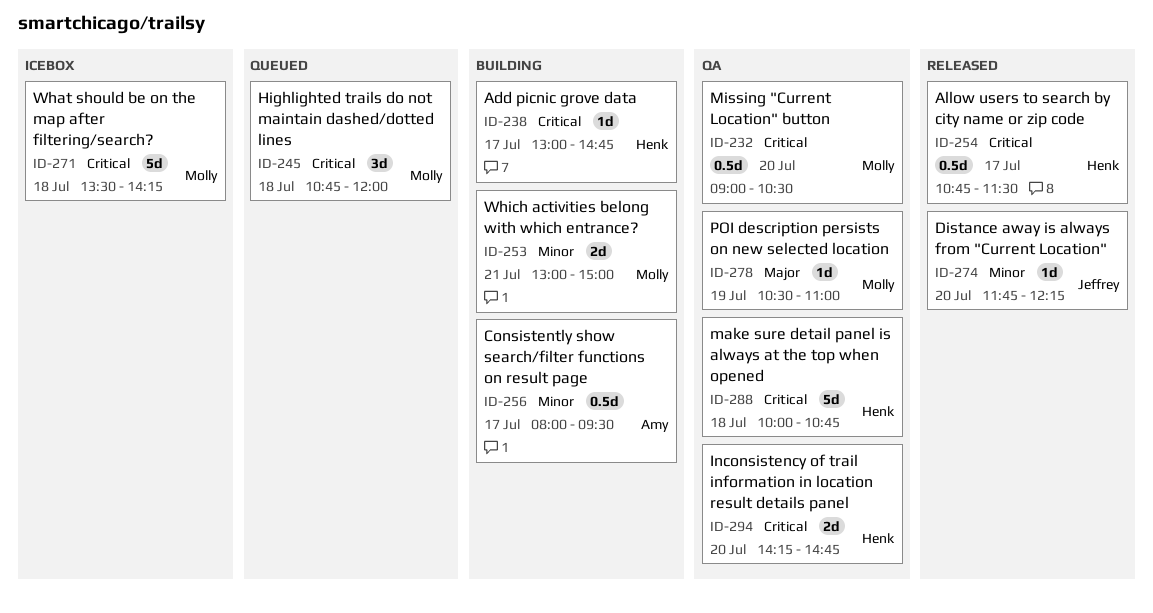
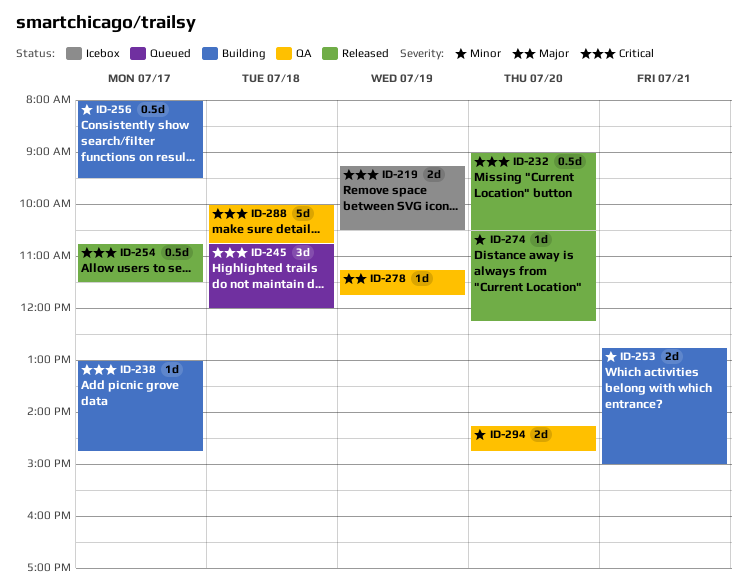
ID-219: none -> present
ID-232, status: QA -> Released
ID-253, begins: 13:00 -> 12:45
ID-271: present -> none
ID-274, begins: 11:45 -> 10:30
ID-278, begins: 10:30 -> 11:15
ID-278, ends: 11:00 -> 11:45
ID-294, priority: Critical -> Minor

